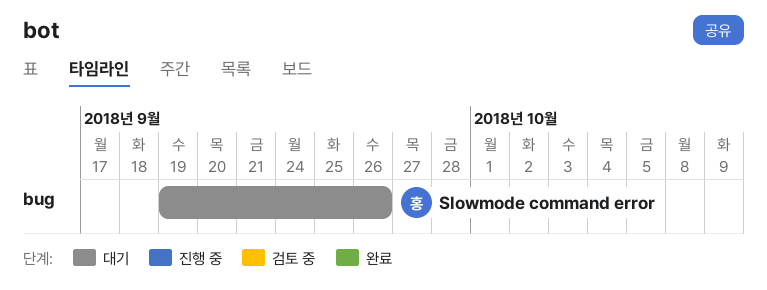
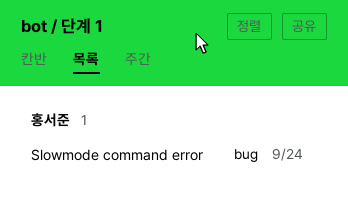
Slowmode command error, due: Sep 26 -> Sep 24

